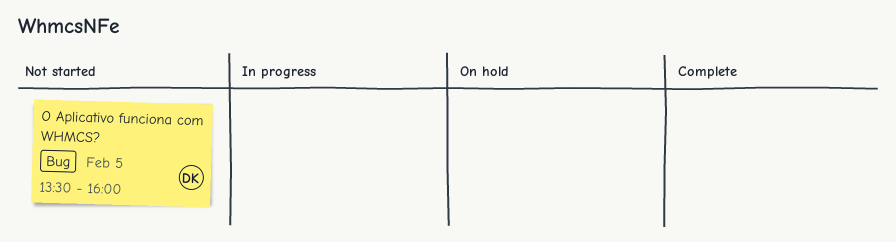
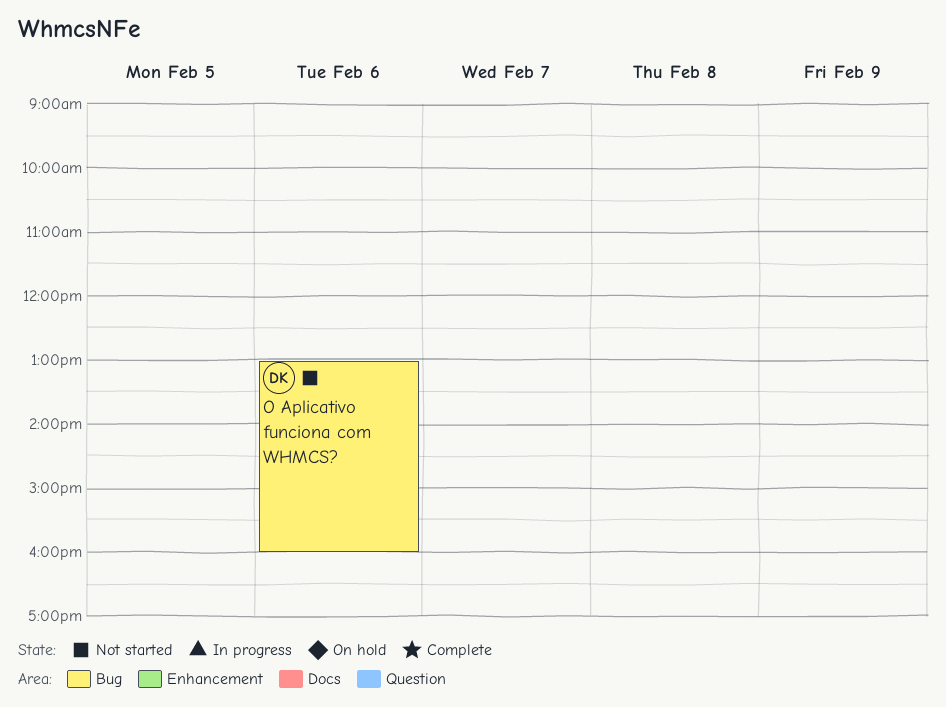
O Aplicativo funciona com WHMCS?, day: Feb 5 -> Feb 6
O Aplicativo funciona com WHMCS?, begins: 13:30 -> 13:00

